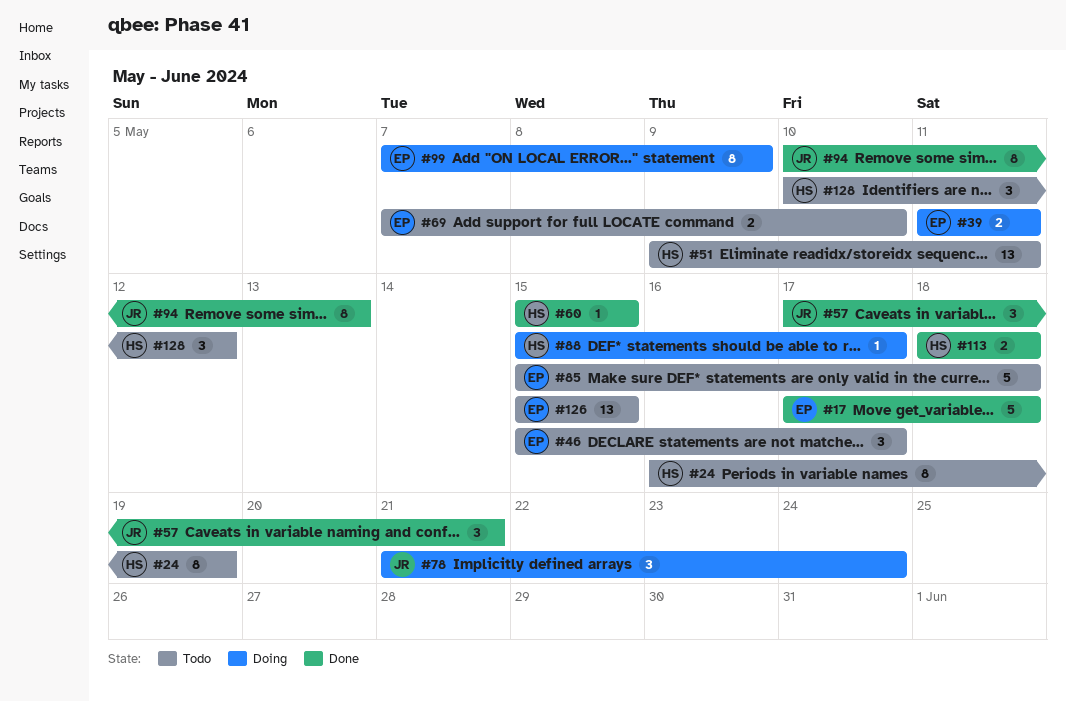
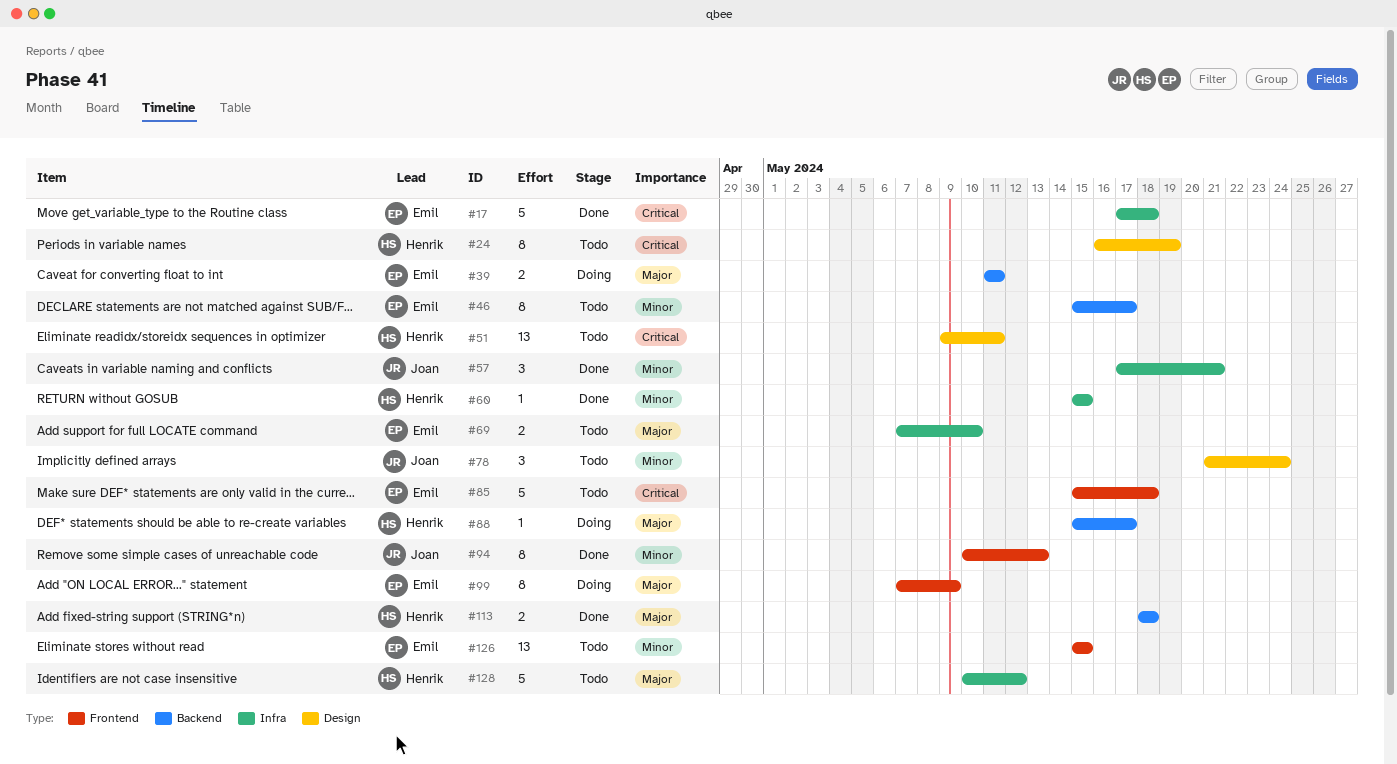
#46, estimate: 3 -> 8
#78, status: Doing -> Todo
#128, estimate: 3 -> 5

